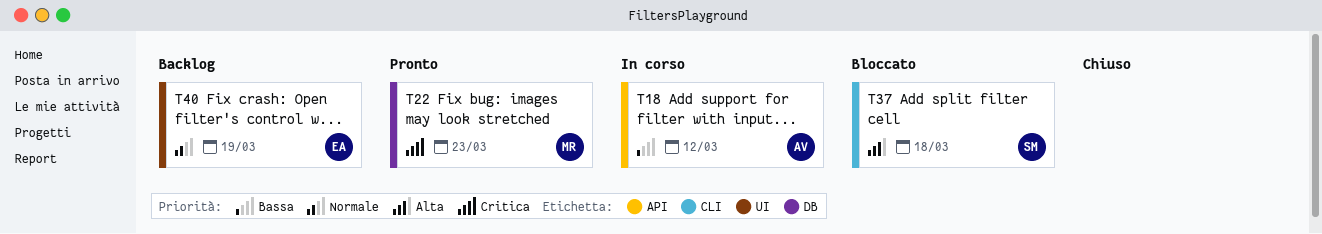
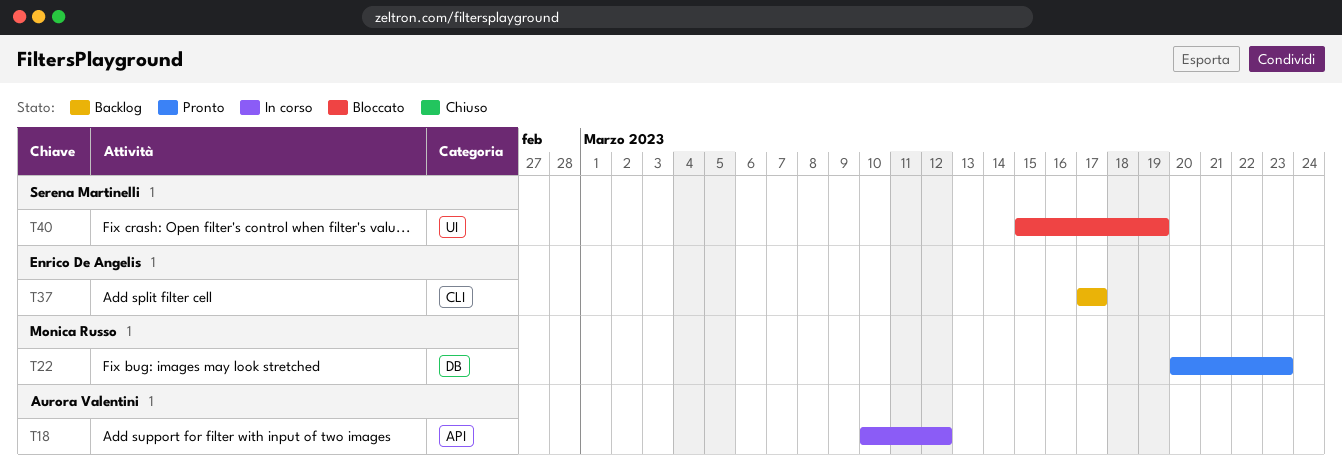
T37, status: Bloccato -> Backlog
T37, owner: Serena Martinelli -> Enrico De Angelis
T37, due: Mar 18 -> Mar 17
T40, status: Backlog -> Bloccato
T40, owner: Enrico De Angelis -> Serena Martinelli

